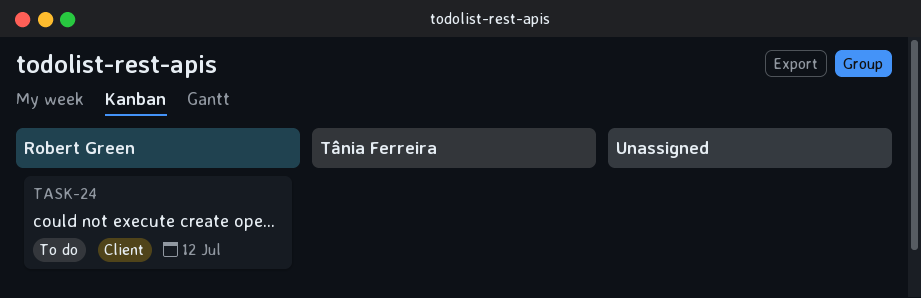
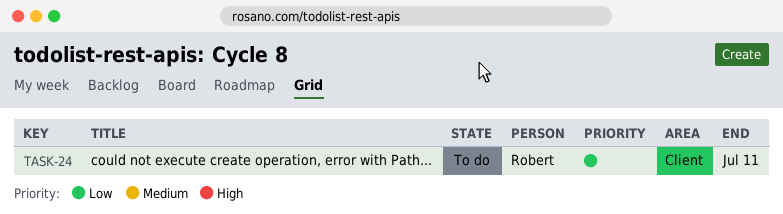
TASK-24, due: Jul 12 -> Jul 11

